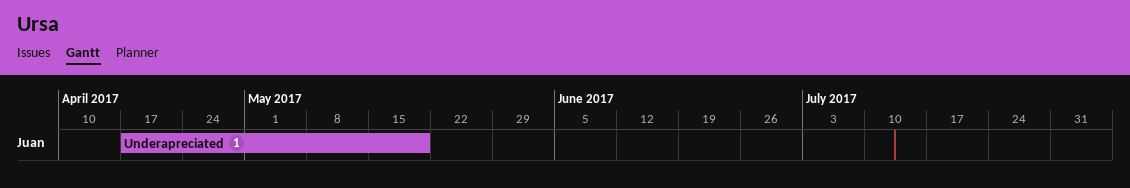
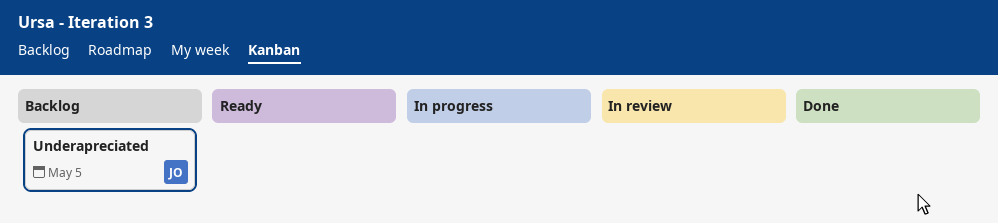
Underapreciated, due: May 19 -> May 5

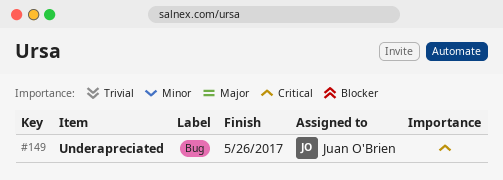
Underapreciated, due: May 5 -> May 26

